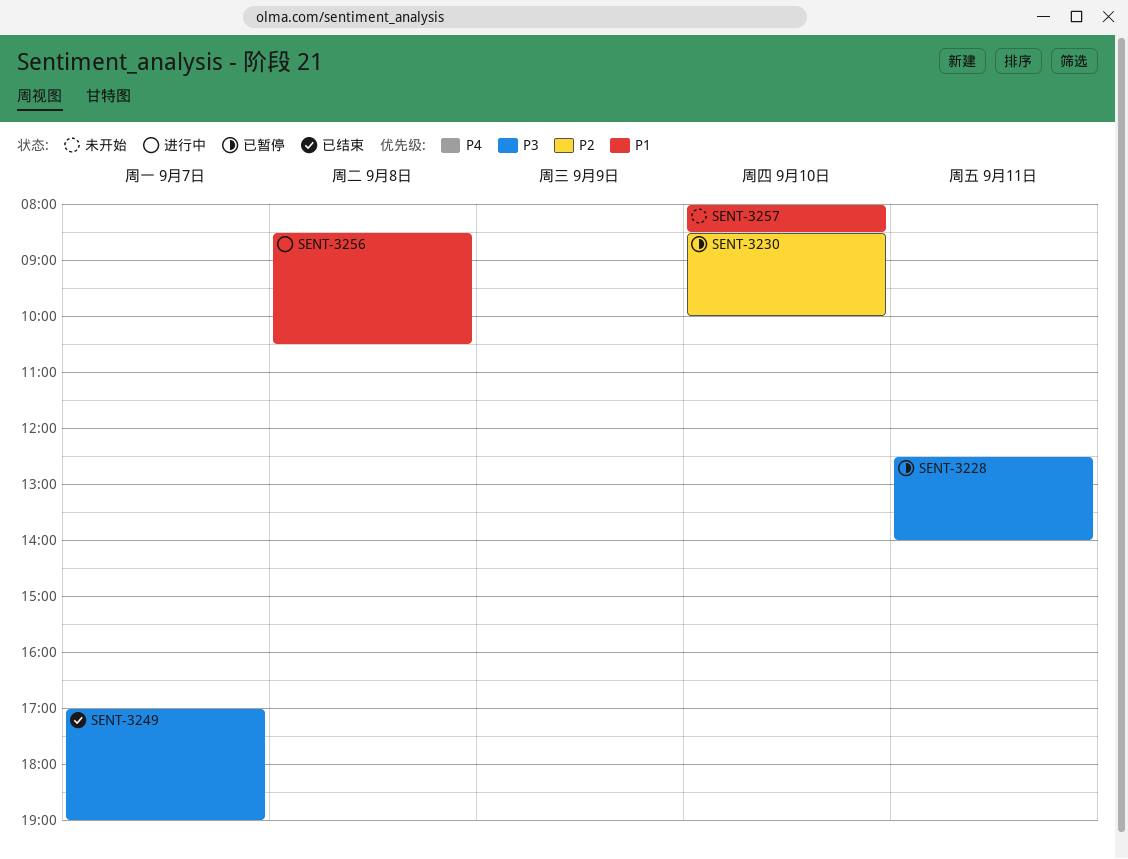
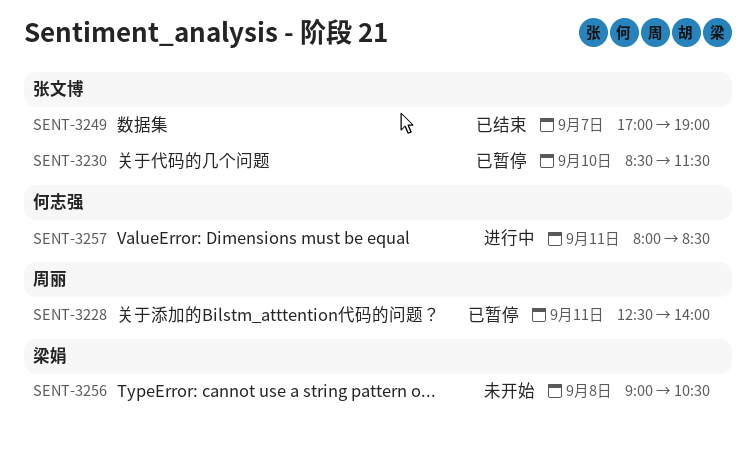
SENT-3230, ends: 10:00 -> 11:30
SENT-3256, status: 进行中 -> 未开始
SENT-3256, begins: 08:30 -> 09:00
SENT-3257, status: 未开始 -> 进行中
SENT-3257, day: Sep 10 -> Sep 11

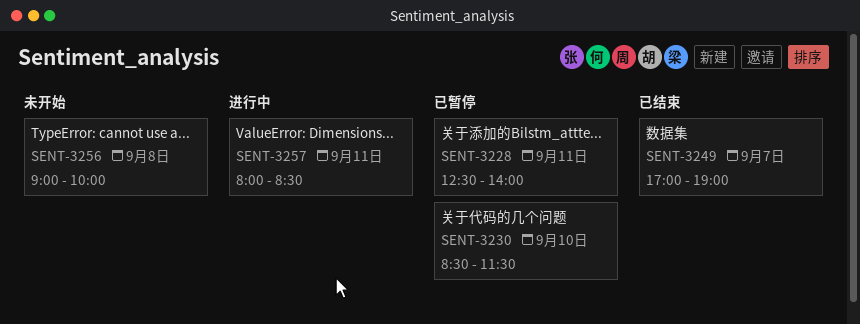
SENT-3256, ends: 10:30 -> 10:00

